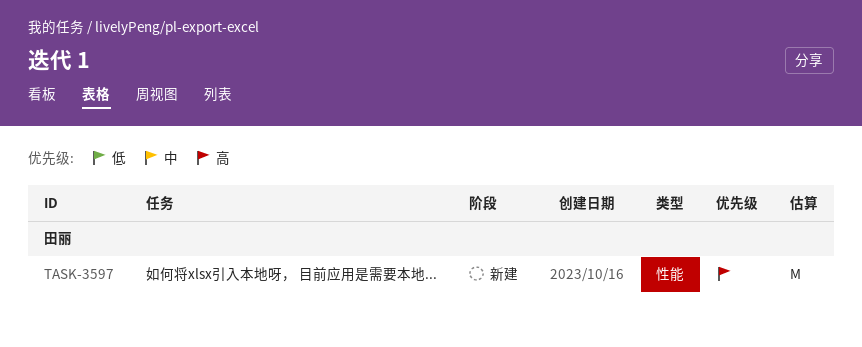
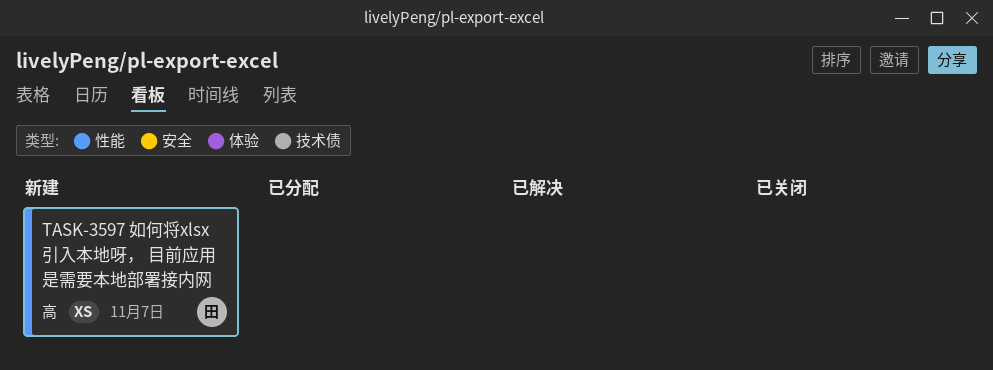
TASK-3597, estimate: M -> XS

